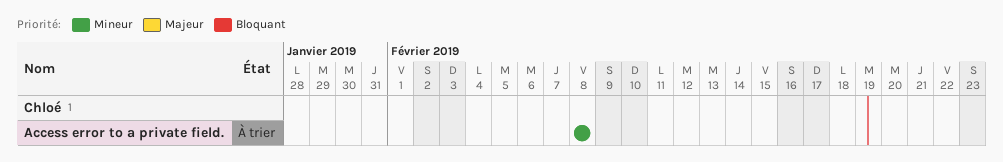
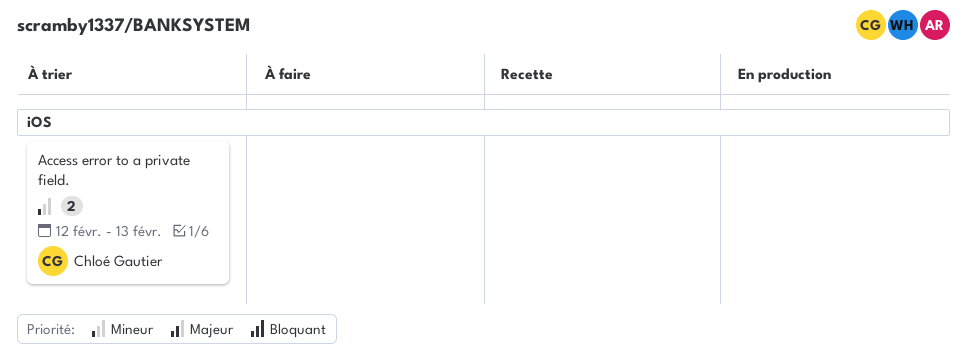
Access error to a private field., start: Feb 8 -> Feb 12
Access error to a private field., due: Feb 8 -> Feb 13

